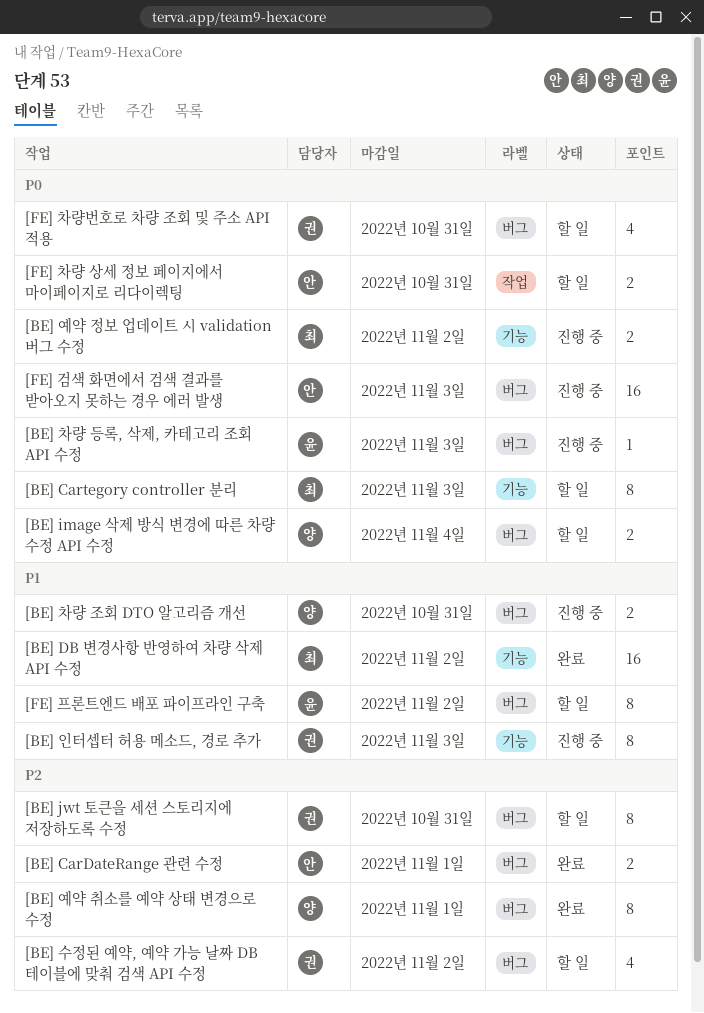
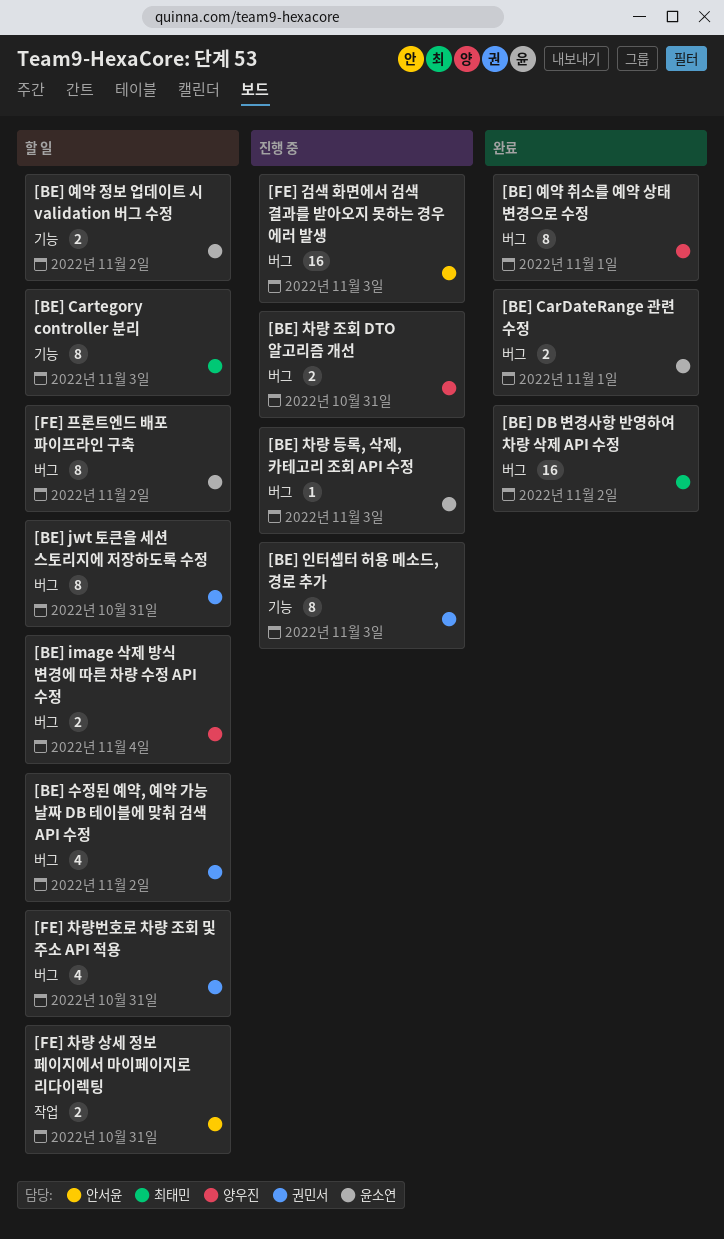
[BE] CarDateRange 관련 수정, owner: 안서윤 -> 윤소연
[BE] DB 변경사항 반영하여 차량 삭제 API 수정, label: 기능 -> 버그
[BE] 예약 정보 업데이트 시 validation 버그 수정, status: 진행 중 -> 할 일
[BE] 예약 정보 업데이트 시 validation 버그 수정, owner: 최태민 -> 윤소연

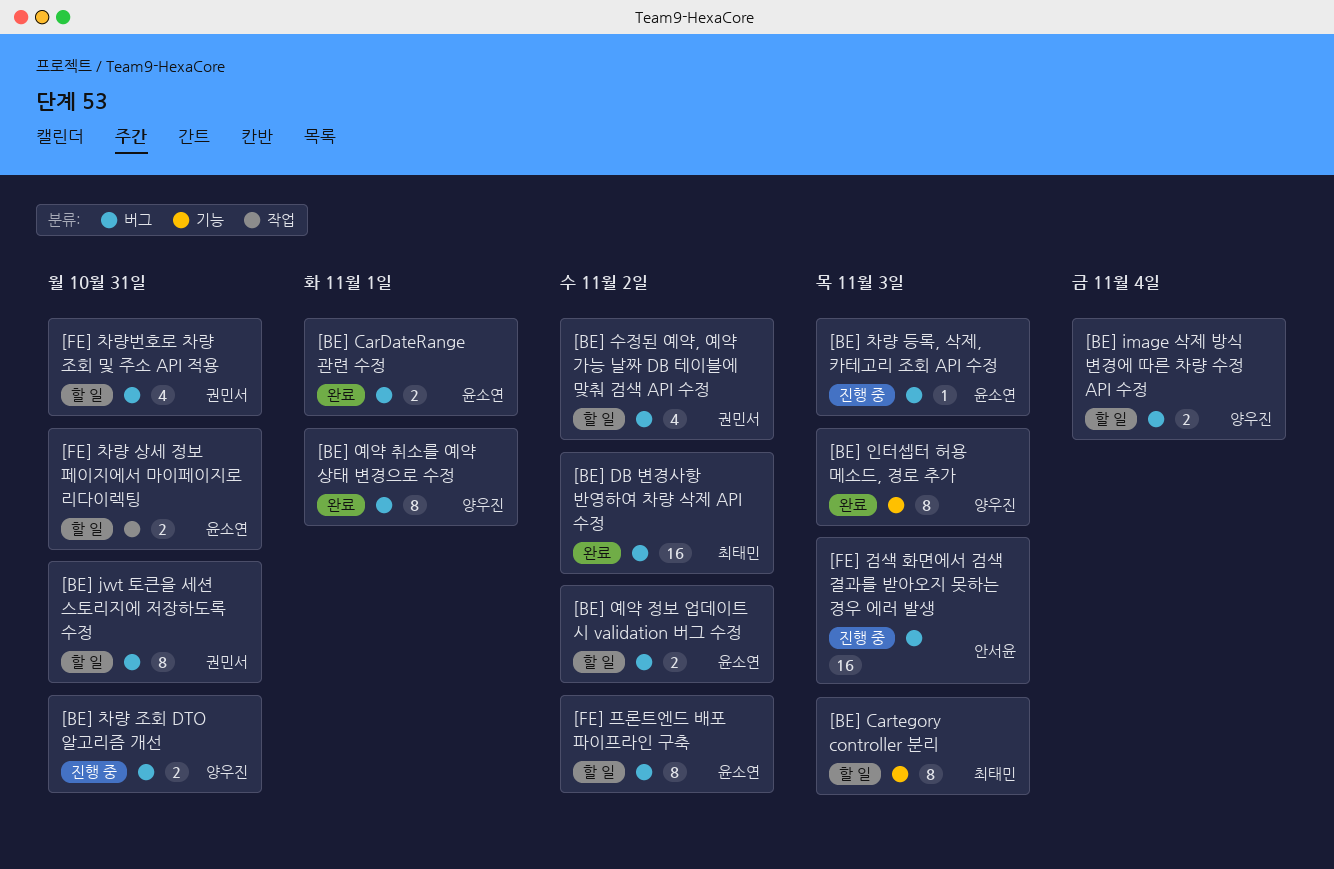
[BE] 예약 정보 업데이트 시 validation 버그 수정, label: 기능 -> 버그
[BE] 인터셉터 허용 메소드, 경로 추가, status: 진행 중 -> 완료
[BE] 인터셉터 허용 메소드, 경로 추가, owner: 권민서 -> 양우진
[FE] 차량 상세 정보 페이지에서 마이페이지로 리다이렉팅, owner: 안서윤 -> 윤소연

